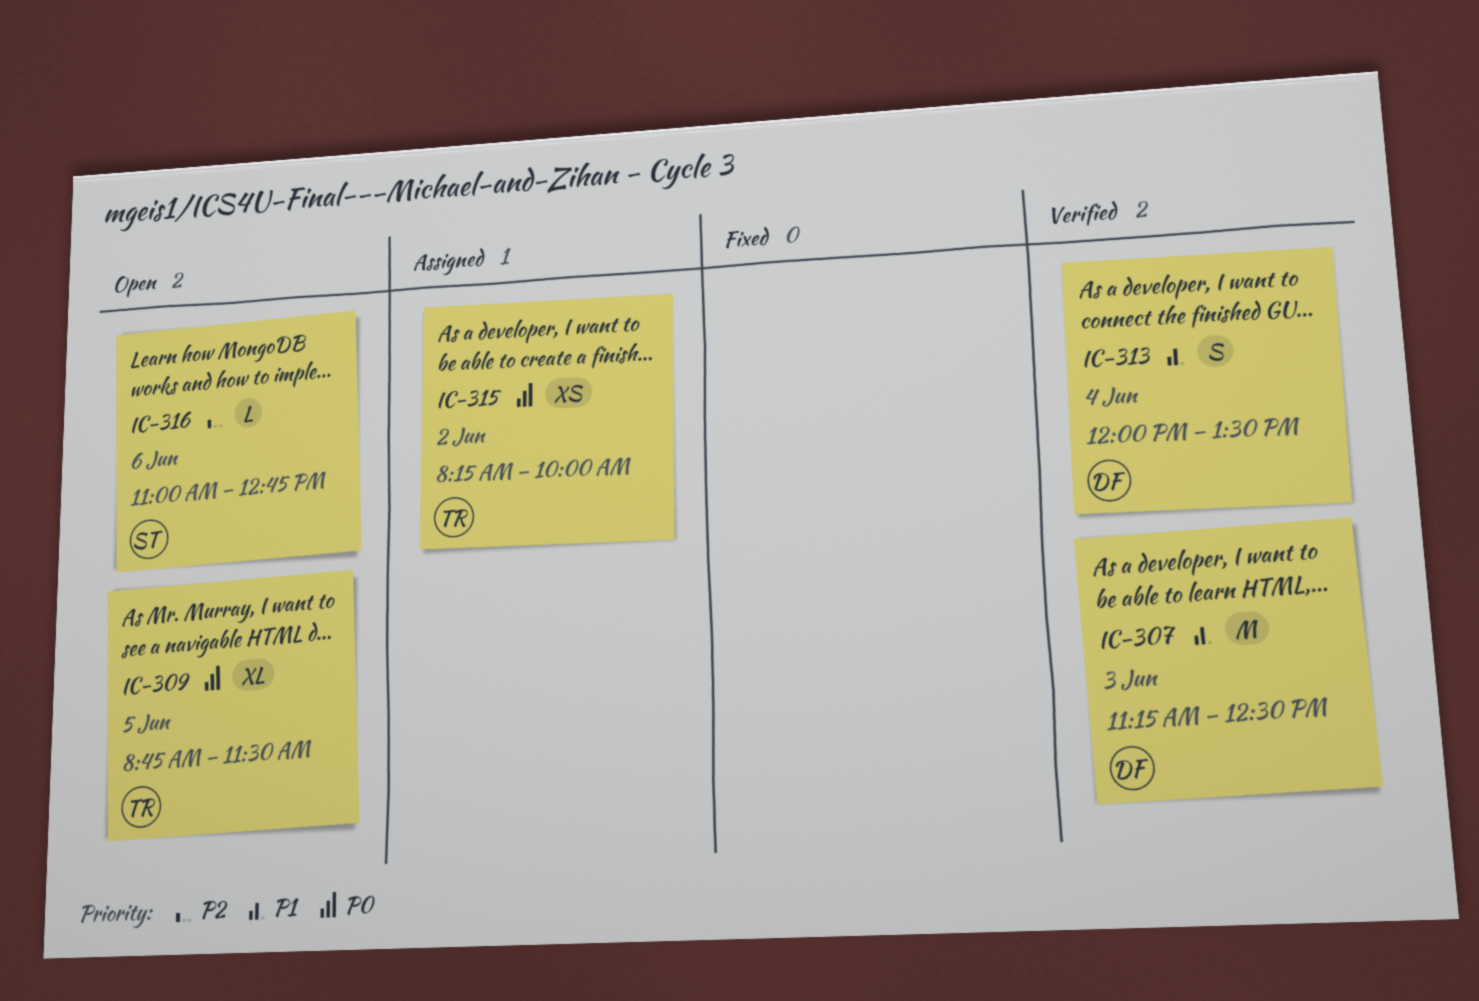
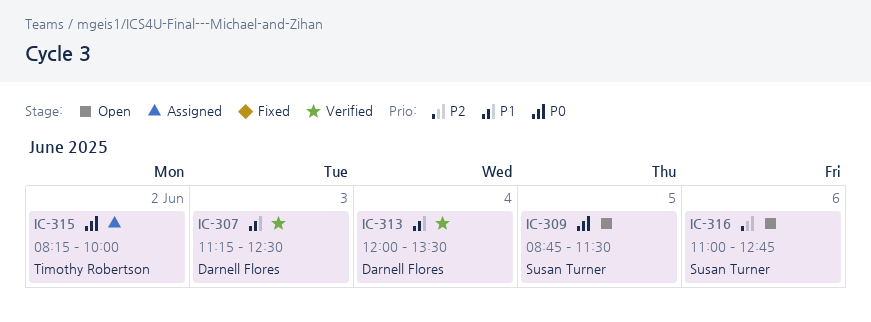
IC-309, owner: Timothy Robertson -> Susan Turner

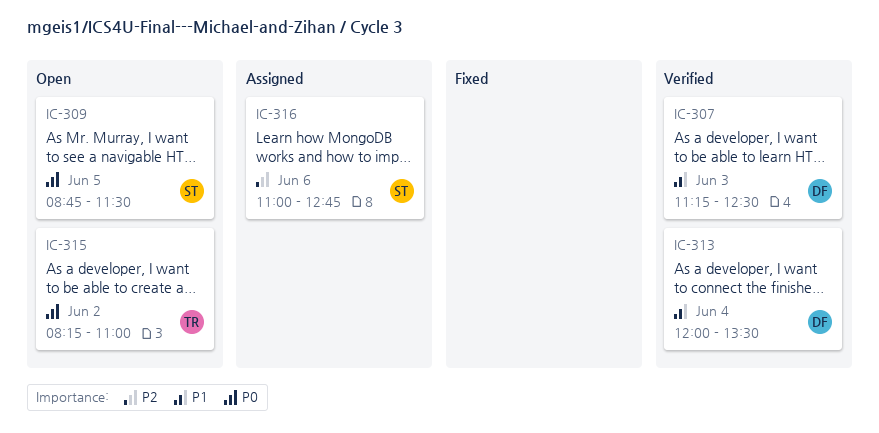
IC-315, status: Assigned -> Open
IC-315, ends: 10:00 -> 11:00
IC-316, status: Open -> Assigned

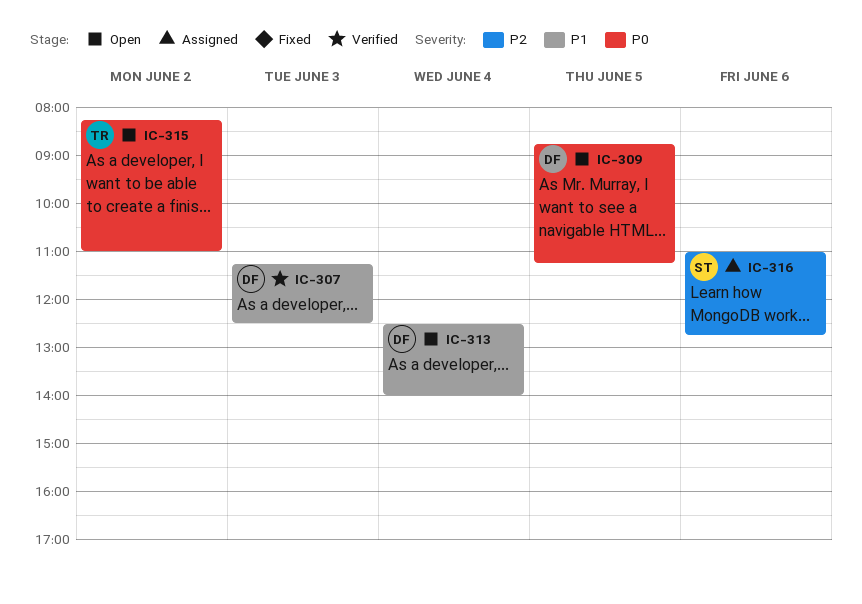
IC-309, owner: ST -> DF
IC-309, ends: 11:30 -> 11:15
IC-313, status: Verified -> Open
IC-313, begins: 12:00 -> 12:30
IC-313, ends: 13:30 -> 14:00

